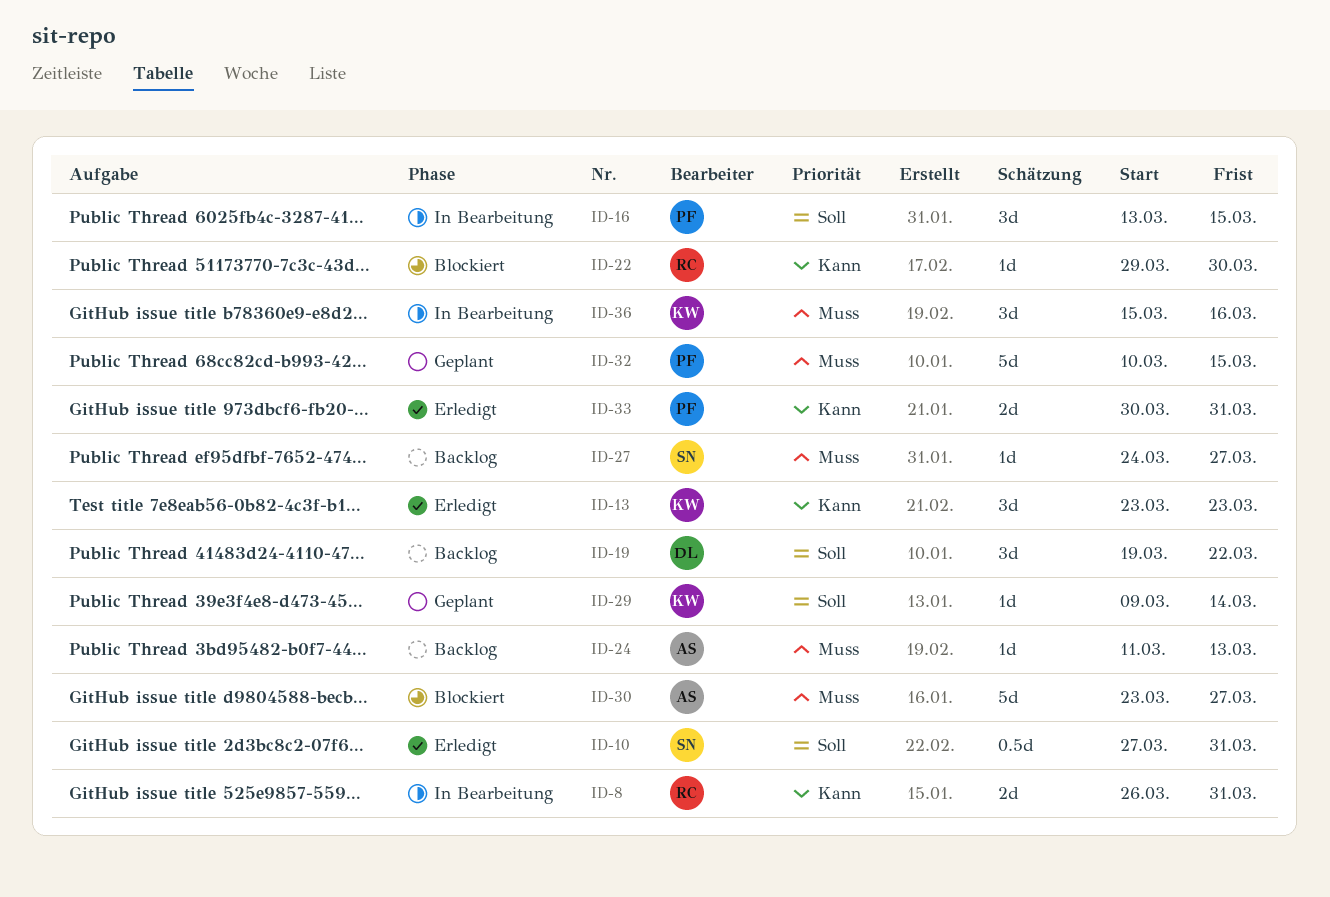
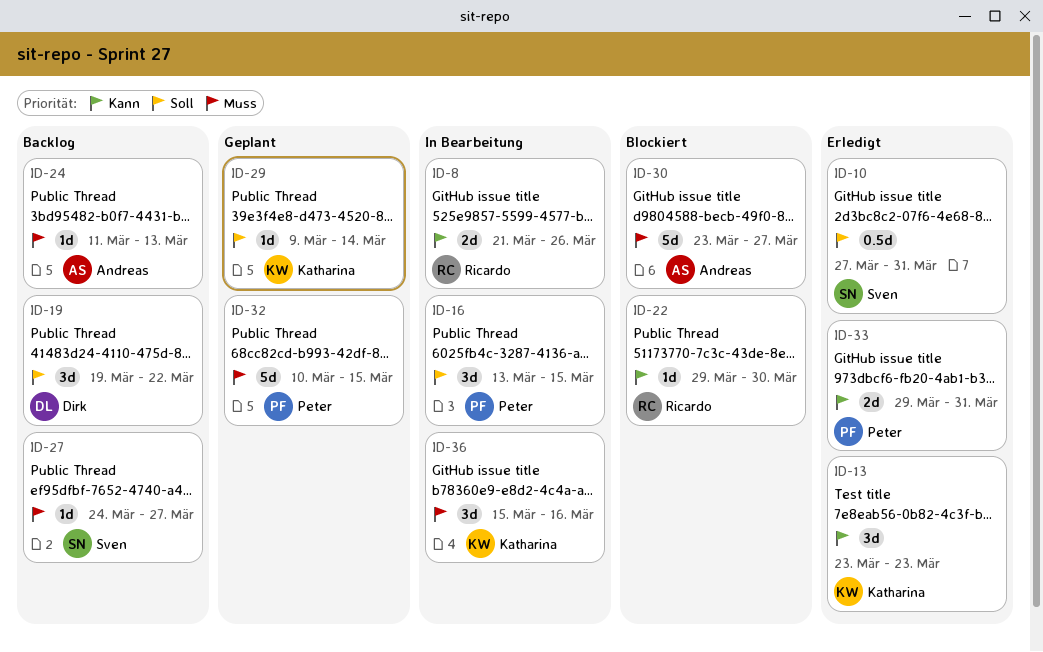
ID-8, start: Mar 26 -> Mar 21
ID-8, due: Mar 31 -> Mar 26
ID-33, start: Mar 30 -> Mar 29

